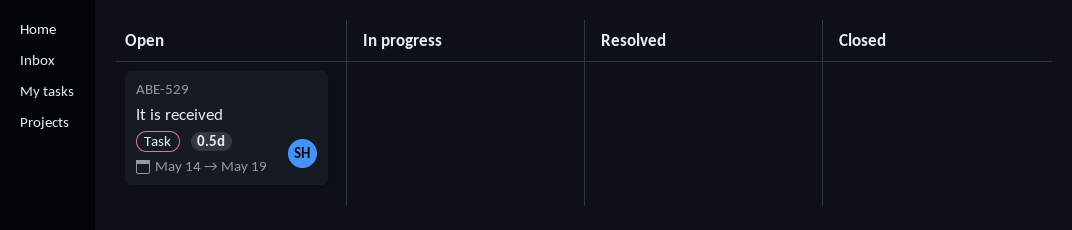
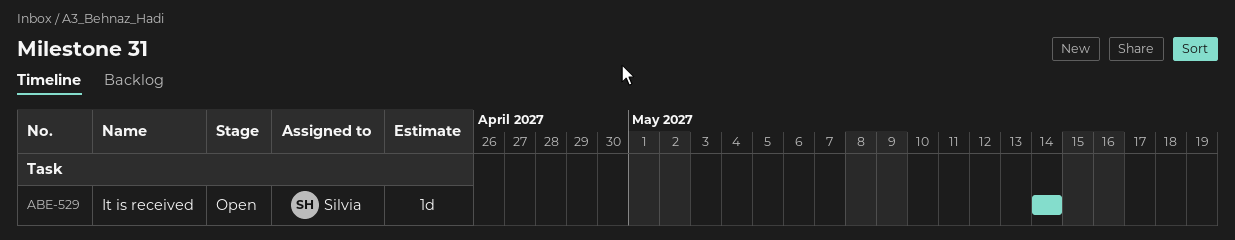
ABE-529, estimate: 0.5d -> 1d
ABE-529, due: May 19 -> May 14

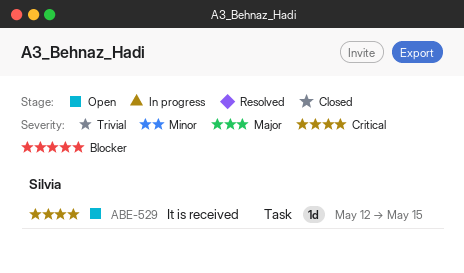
ABE-529, start: May 14 -> May 12
ABE-529, due: May 14 -> May 15

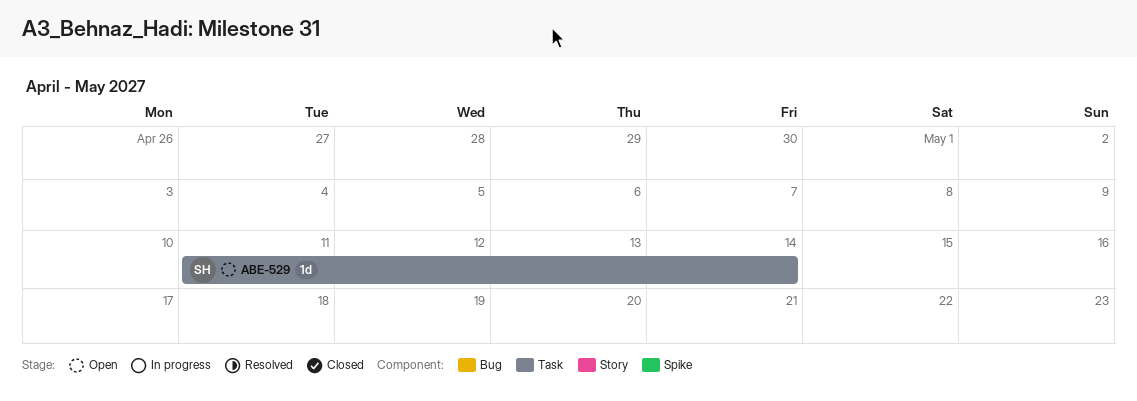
ABE-529, start: May 12 -> May 11
ABE-529, due: May 15 -> May 14

